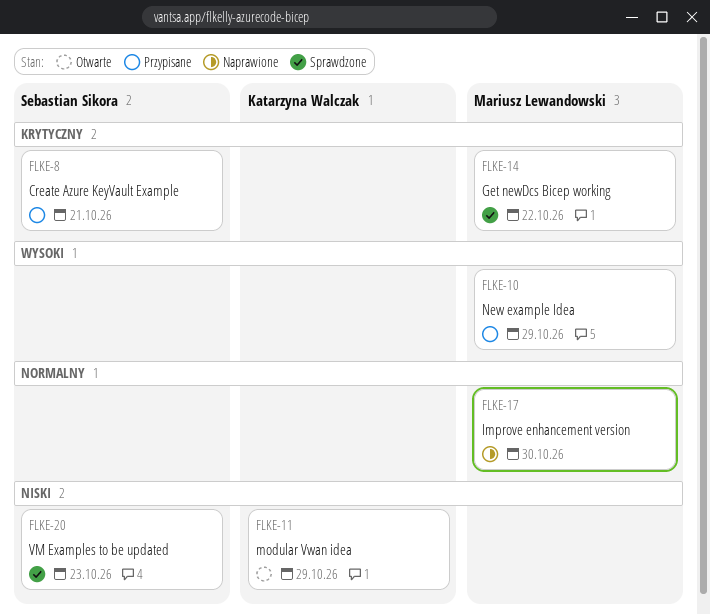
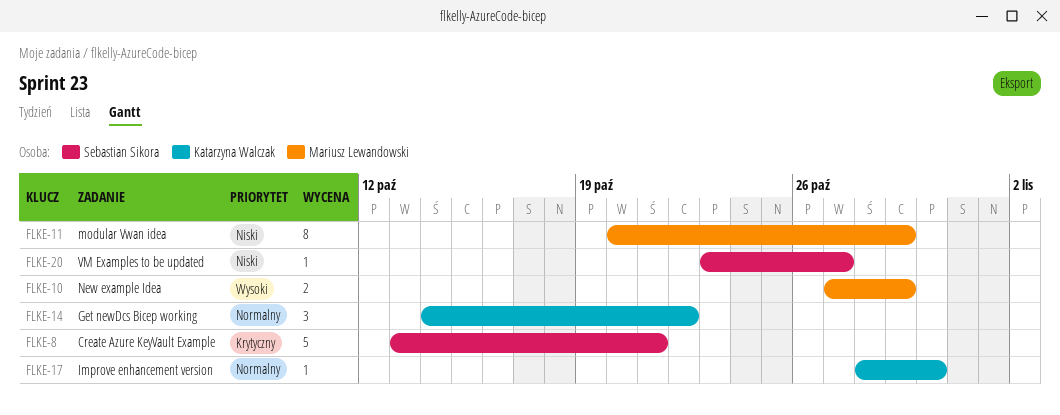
FLKE-11, owner: Katarzyna Walczak -> Mariusz Lewandowski
FLKE-14, owner: Mariusz Lewandowski -> Katarzyna Walczak
FLKE-14, priority: Krytyczny -> Normalny
FLKE-17, owner: Mariusz Lewandowski -> Katarzyna Walczak
FLKE-20, due: Oct 23 -> Oct 27

